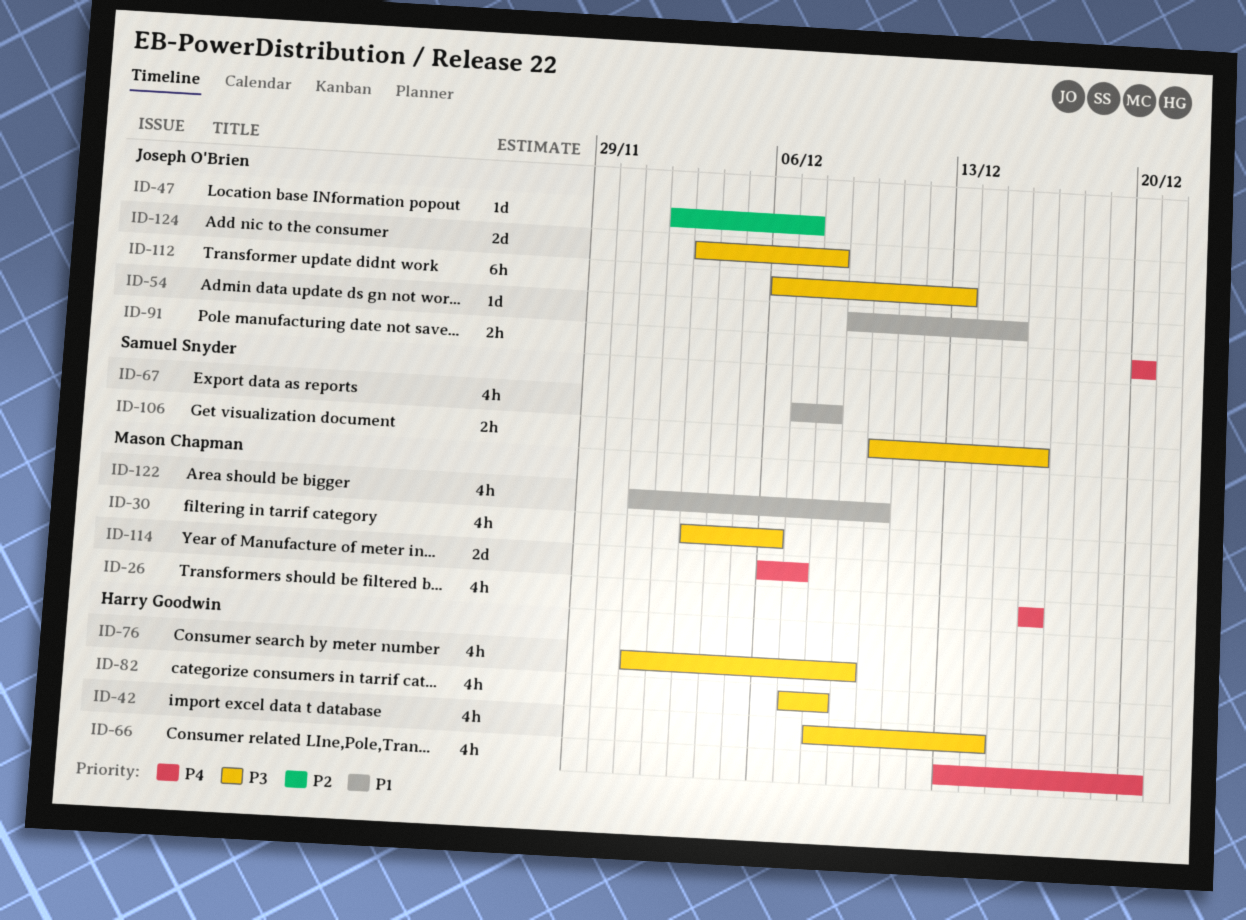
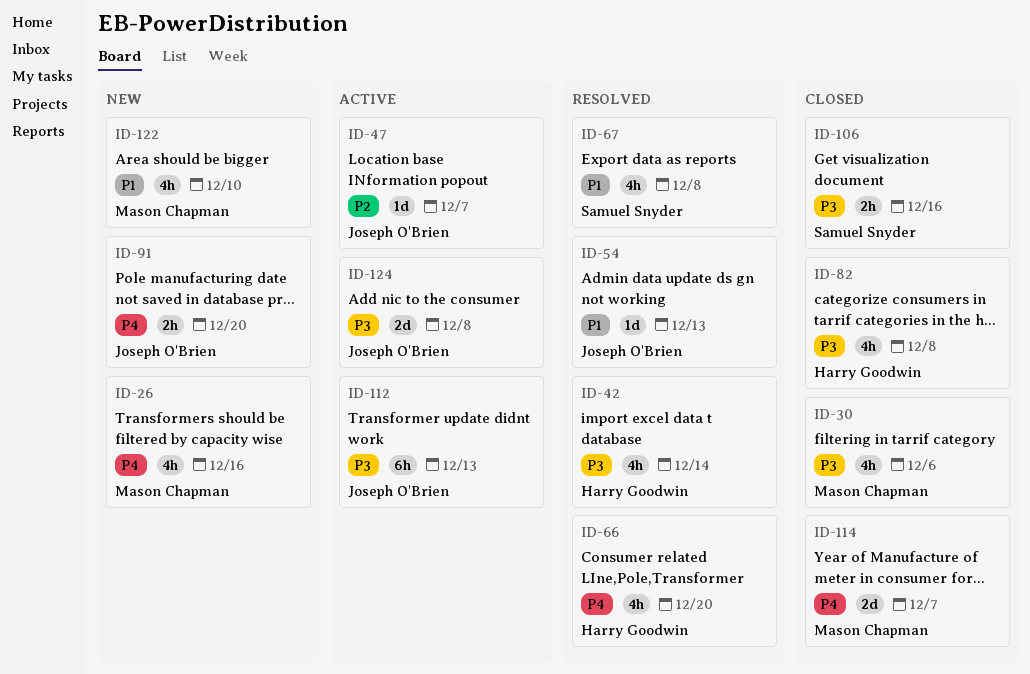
ID-54, due: Dec 15 -> Dec 13
ID-76: present -> none

